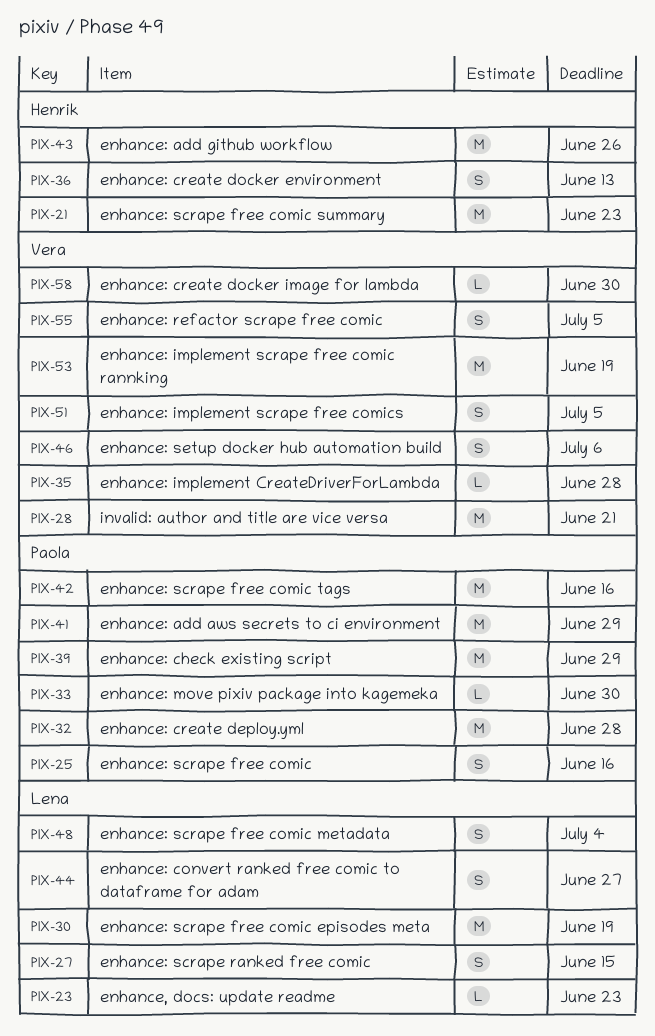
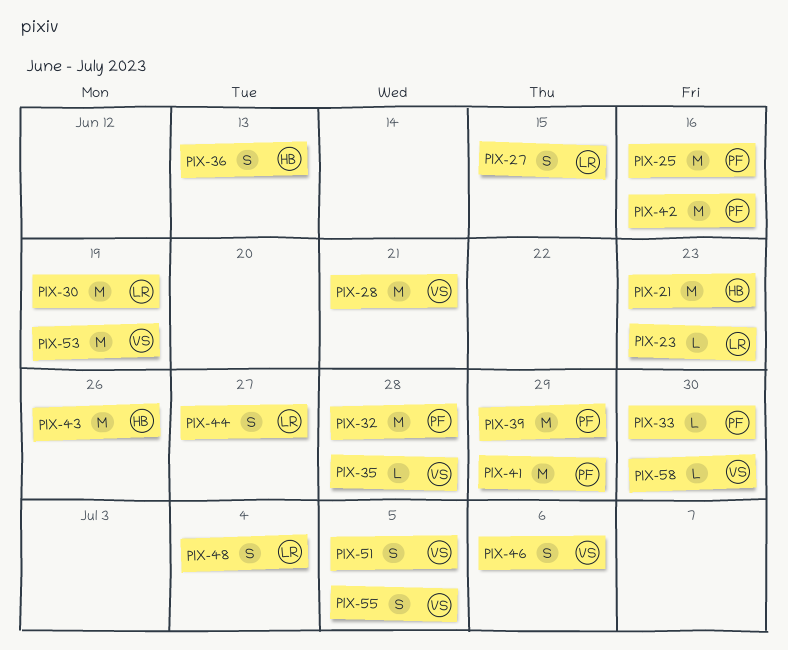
PIX-25, estimate: S -> M

